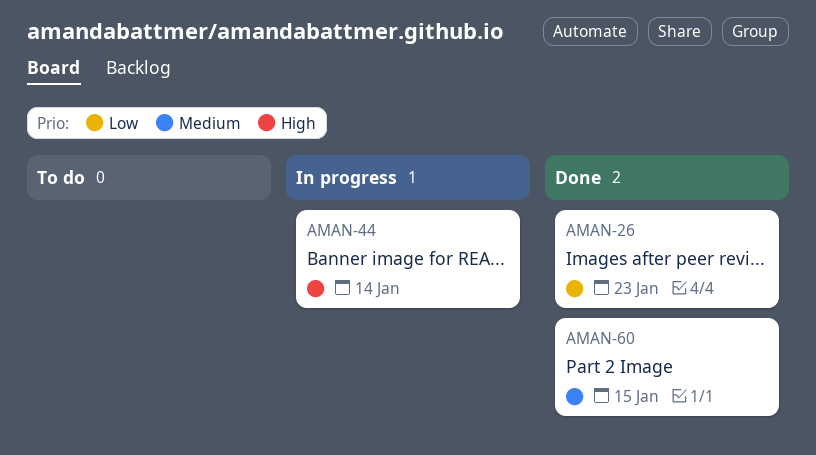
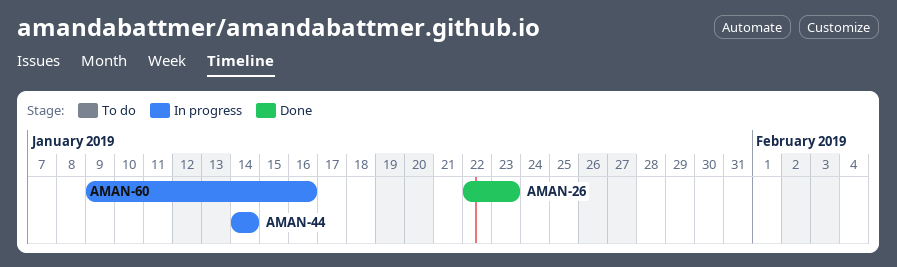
AMAN-60, status: Done -> In progress
AMAN-60, due: Jan 15 -> Jan 16

